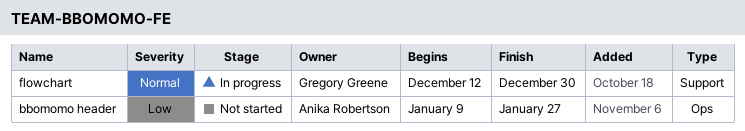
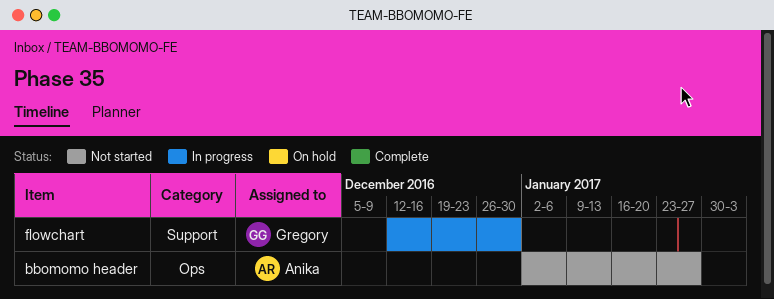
bbomomo header, start: Jan 9 -> Jan 2

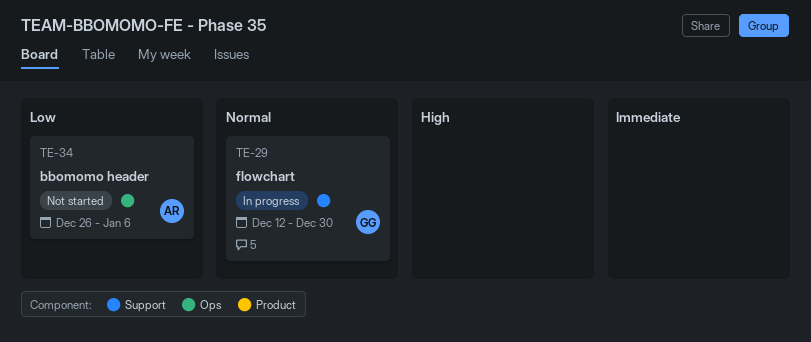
bbomomo header, start: Jan 2 -> Dec 26
bbomomo header, due: Jan 27 -> Jan 6

